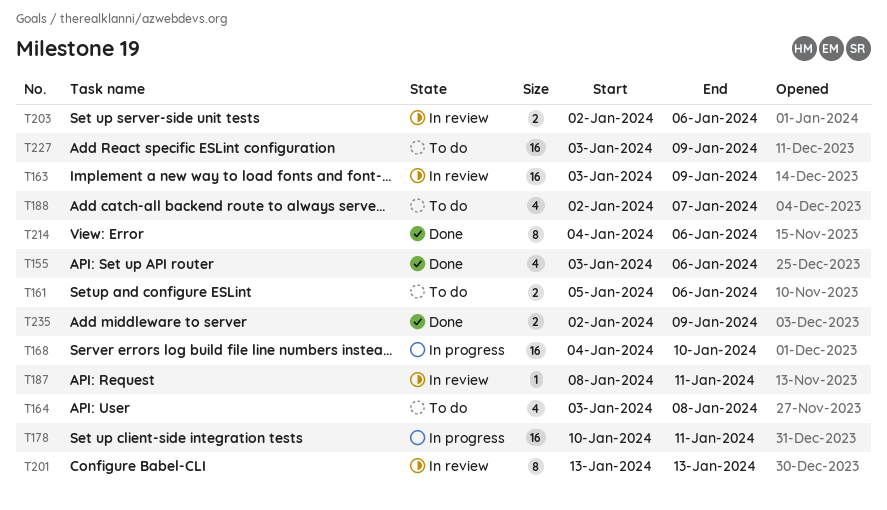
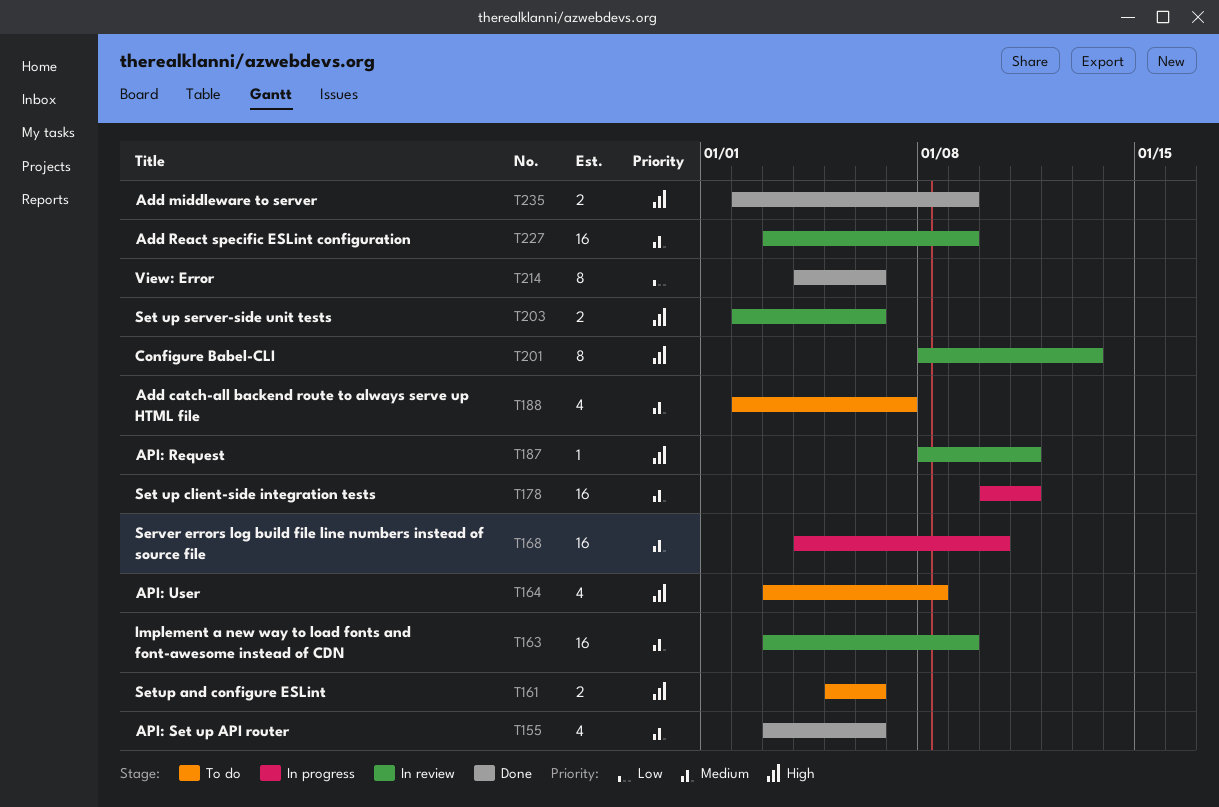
T201, start: Jan 13 -> Jan 8
T227, status: To do -> In review

